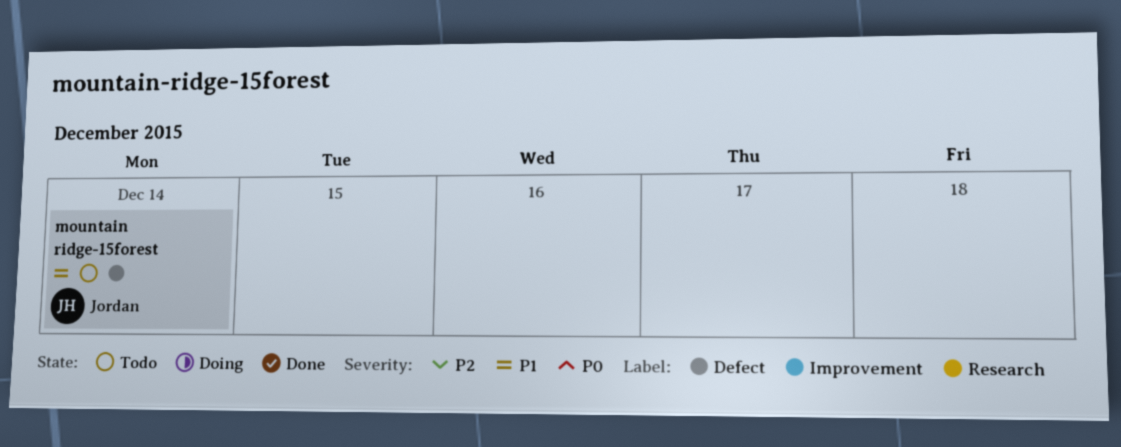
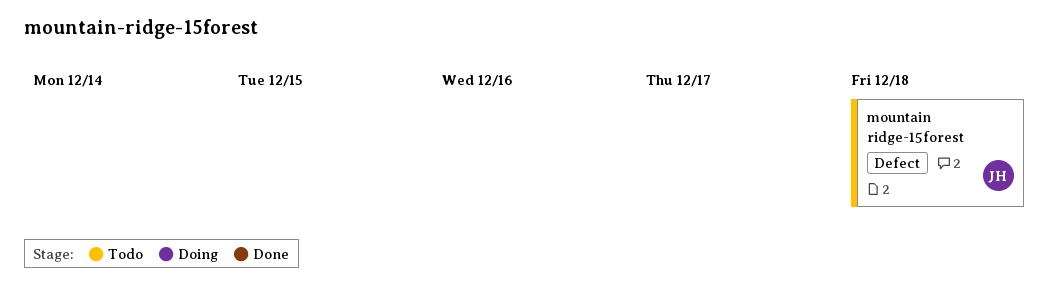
mountain ridge-15forest, due: Dec 14 -> Dec 18

